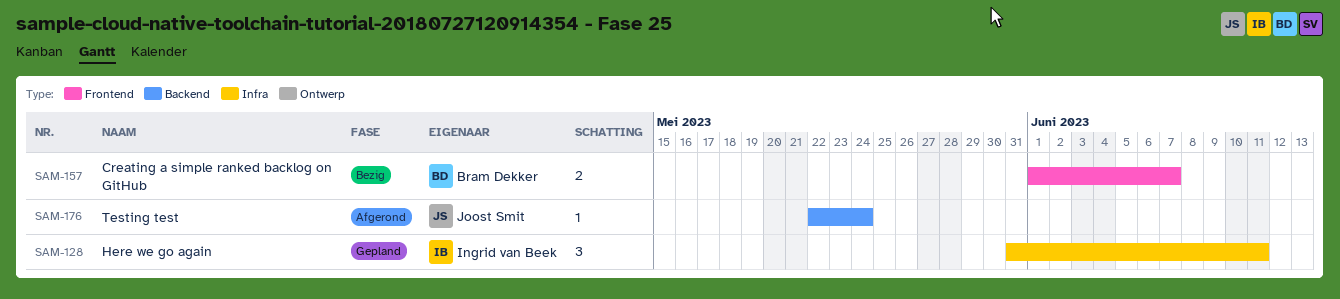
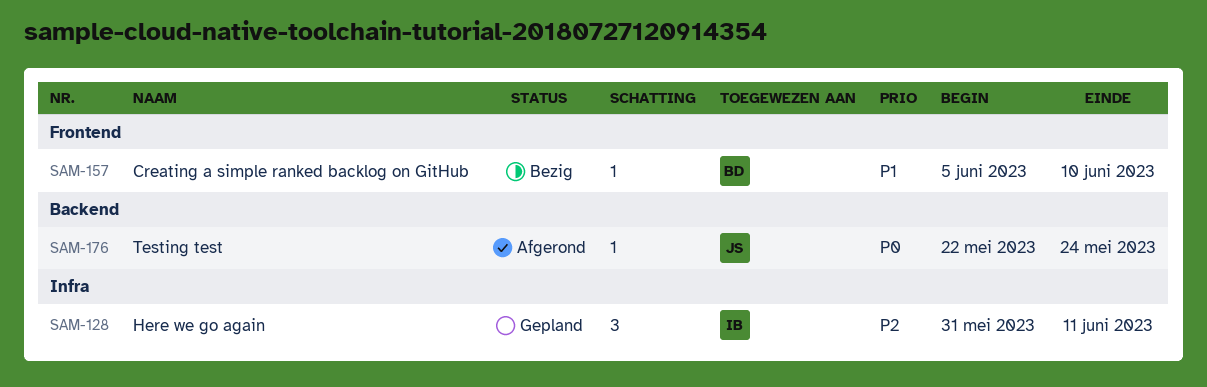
SAM-157, estimate: 2 -> 1
SAM-157, start: Jun 1 -> Jun 5
SAM-157, due: Jun 7 -> Jun 10

